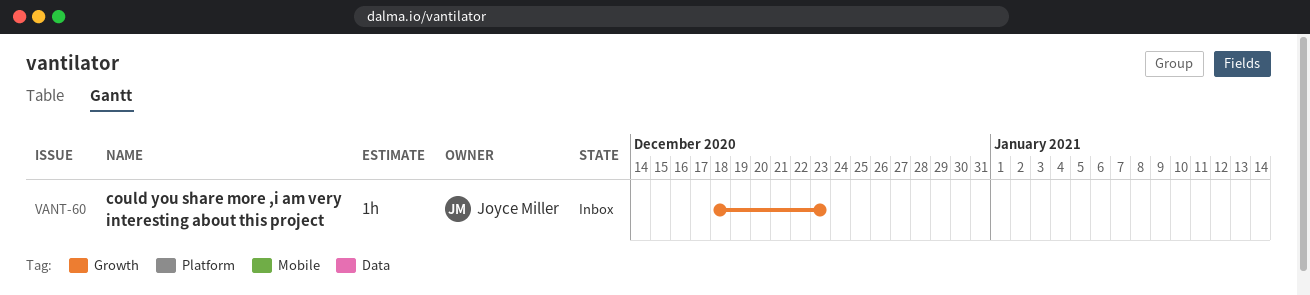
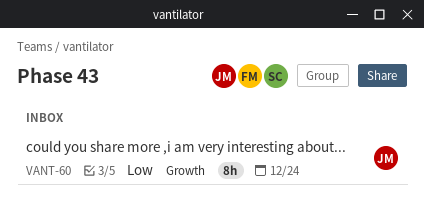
VANT-60, estimate: 1h -> 8h
VANT-60, due: Dec 23 -> Dec 24

